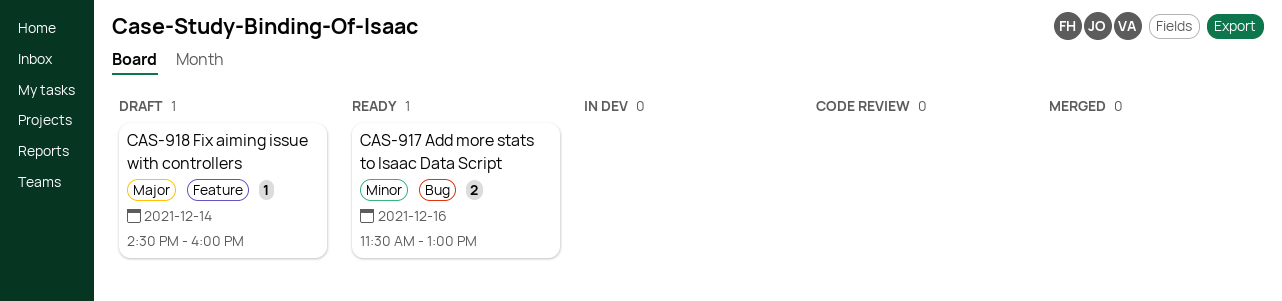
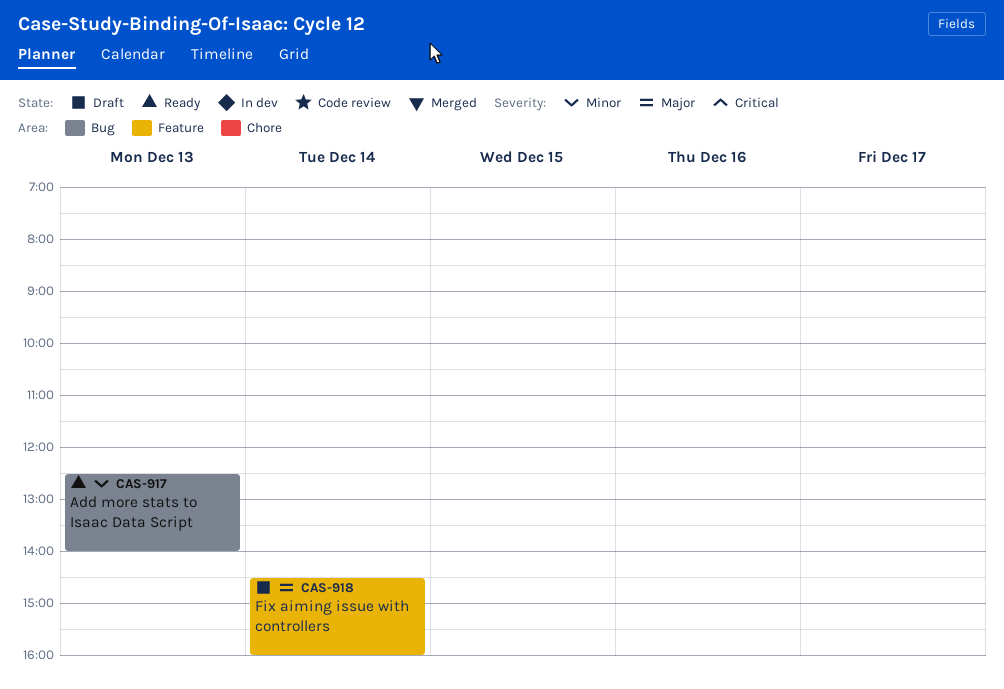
CAS-917, day: Dec 16 -> Dec 13
CAS-917, begins: 11:30 -> 12:30
CAS-917, ends: 13:00 -> 14:00

